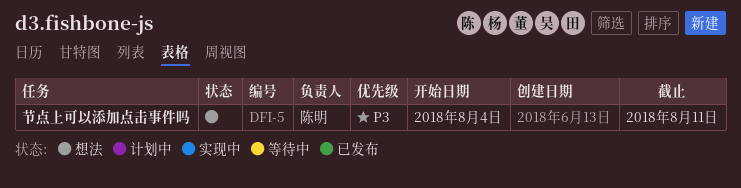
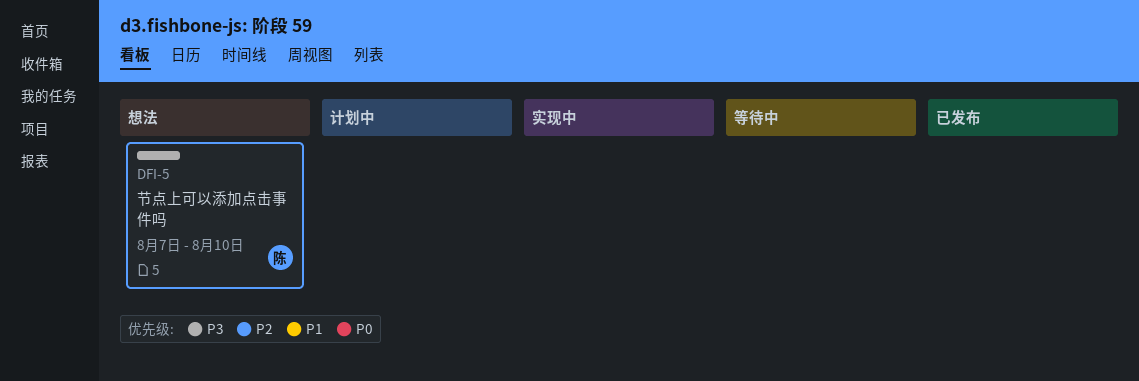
DFI-5, start: Aug 4 -> Aug 7
DFI-5, due: Aug 11 -> Aug 10

